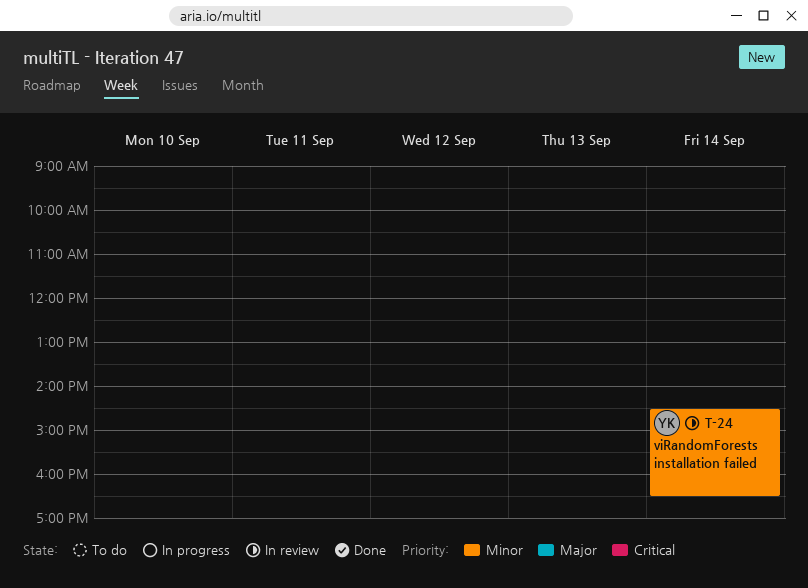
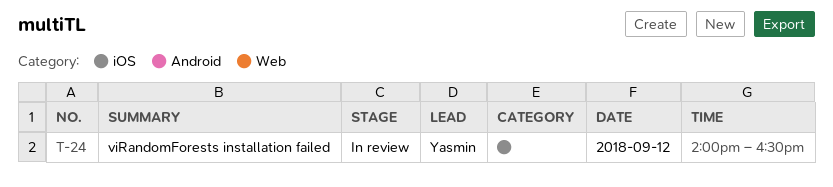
T-24, day: Sep 14 -> Sep 12
T-24, begins: 14:30 -> 14:00

